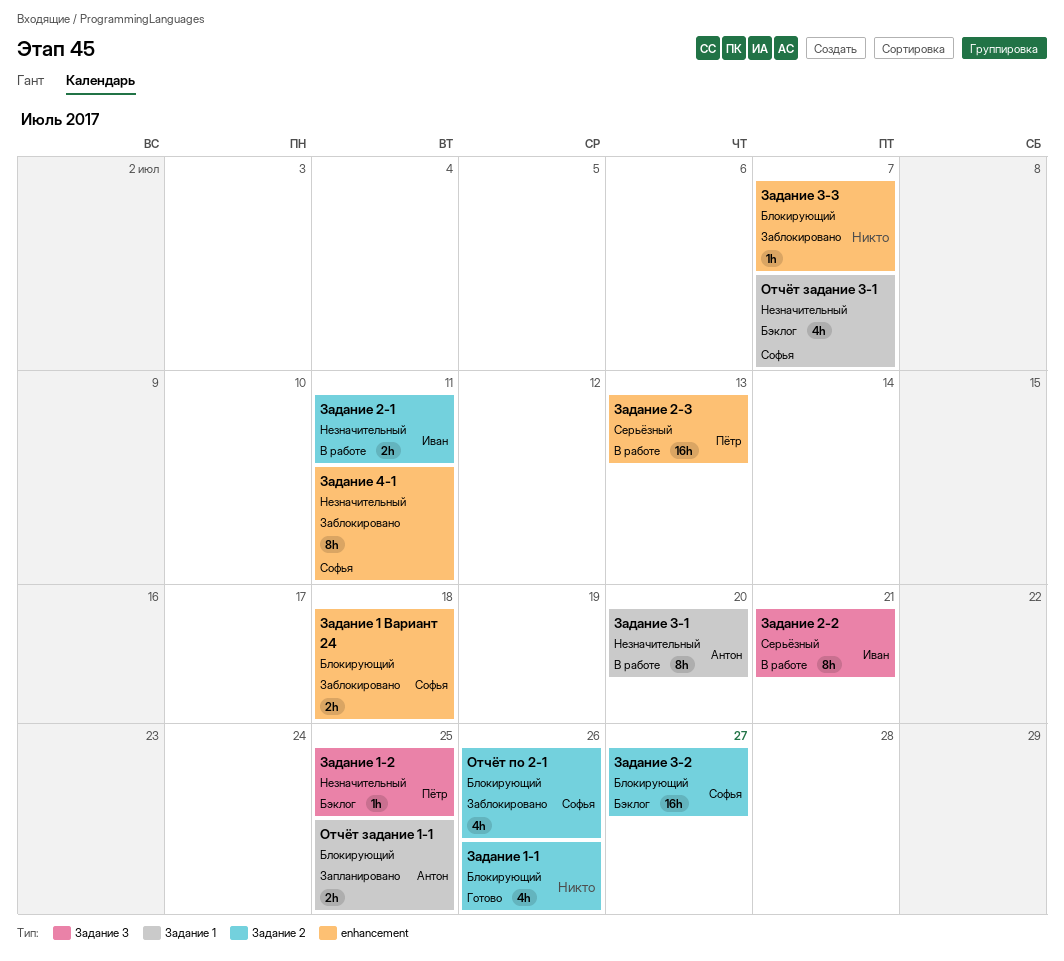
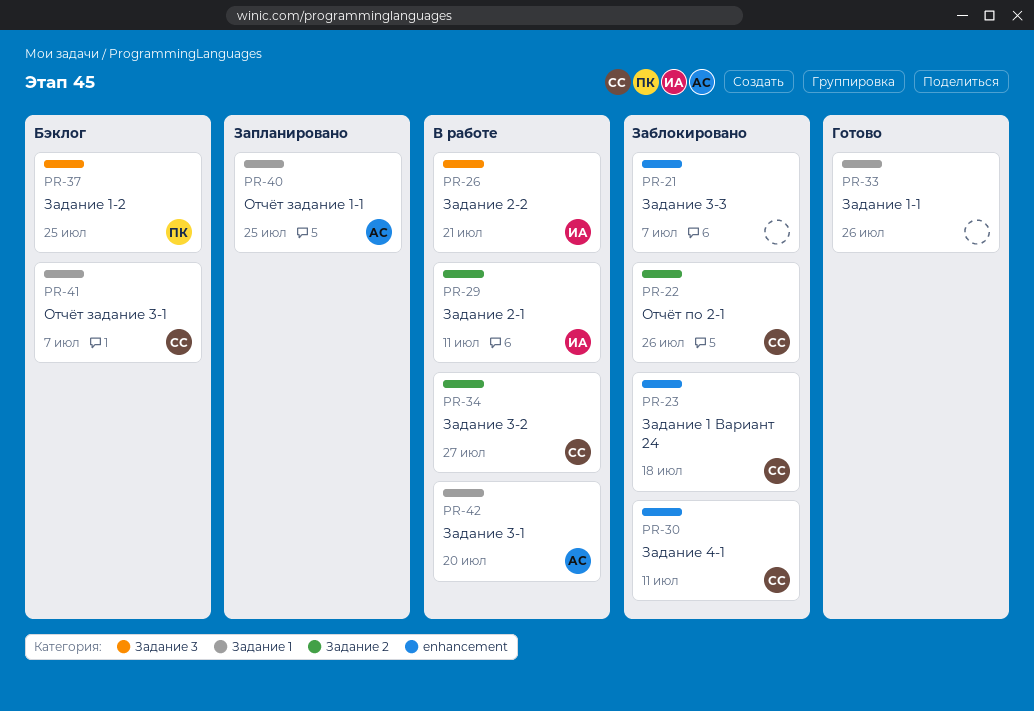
Задание 1-1, label: Задание 2 -> Задание 1
Задание 2-3: present -> none
Задание 3-2, status: Бэклог -> В работе

